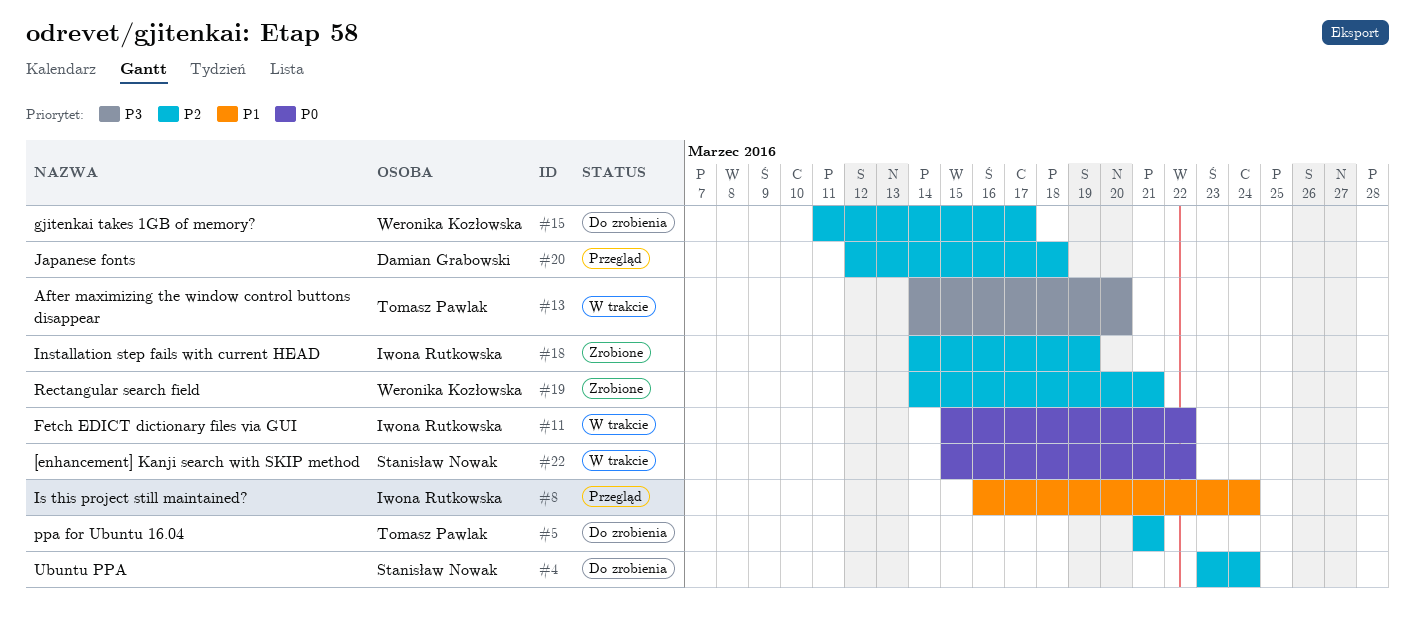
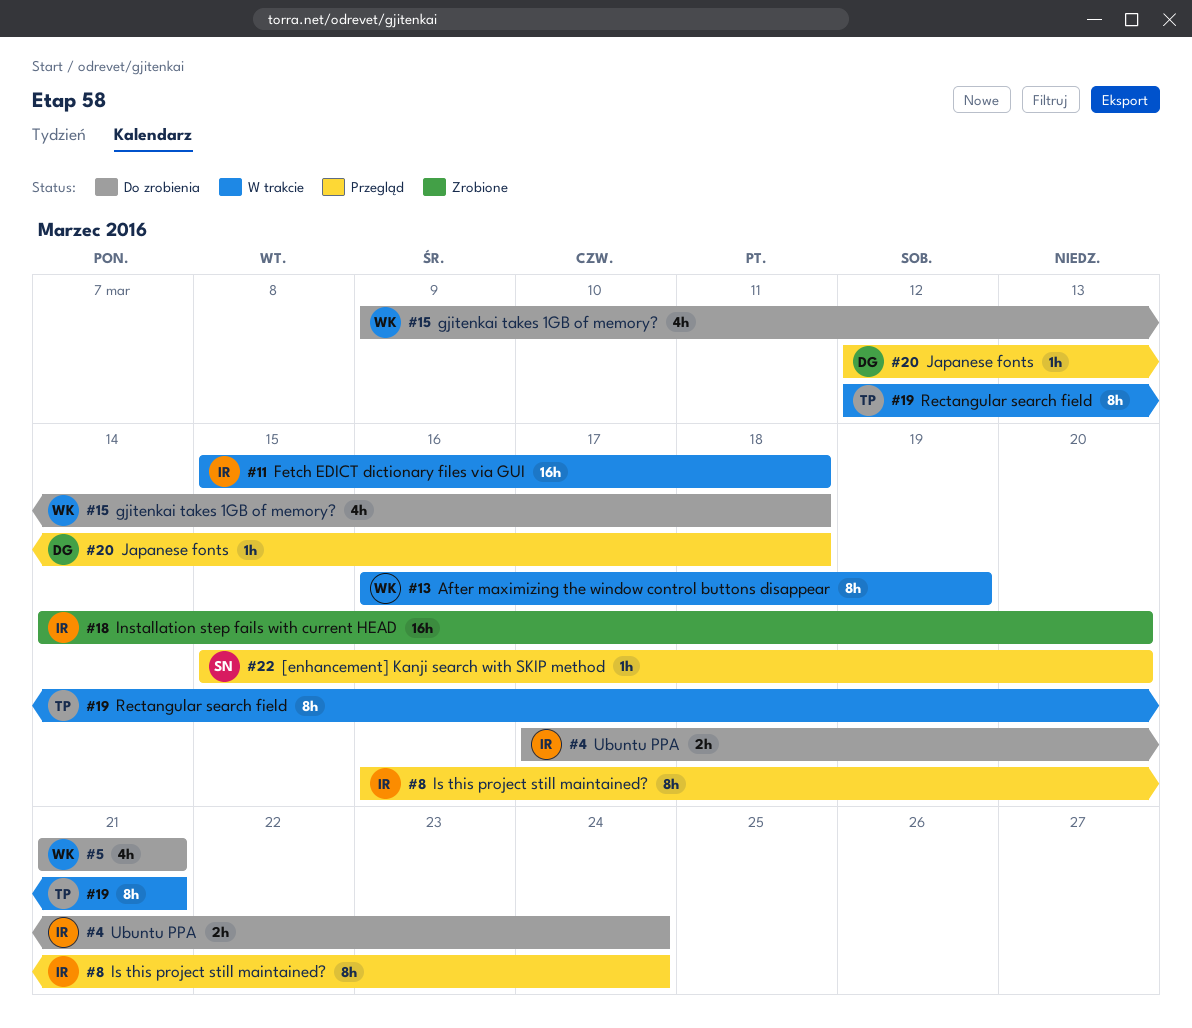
#4, owner: Stanisław Nowak -> Iwona Rutkowska
#4, start: Mar 23 -> Mar 17
#5, owner: Tomasz Pawlak -> Weronika Kozłowska
#11, due: Mar 22 -> Mar 18
#13, owner: Tomasz Pawlak -> Weronika Kozłowska
#13, start: Mar 14 -> Mar 16
#13, due: Mar 20 -> Mar 19
#15, start: Mar 11 -> Mar 9
#15, due: Mar 17 -> Mar 18
#18, due: Mar 19 -> Mar 20
#19, status: Zrobione -> W trakcie
#19, owner: Weronika Kozłowska -> Tomasz Pawlak
#19, start: Mar 14 -> Mar 12
#22, status: W trakcie -> Przegląd
#22, due: Mar 22 -> Mar 20

